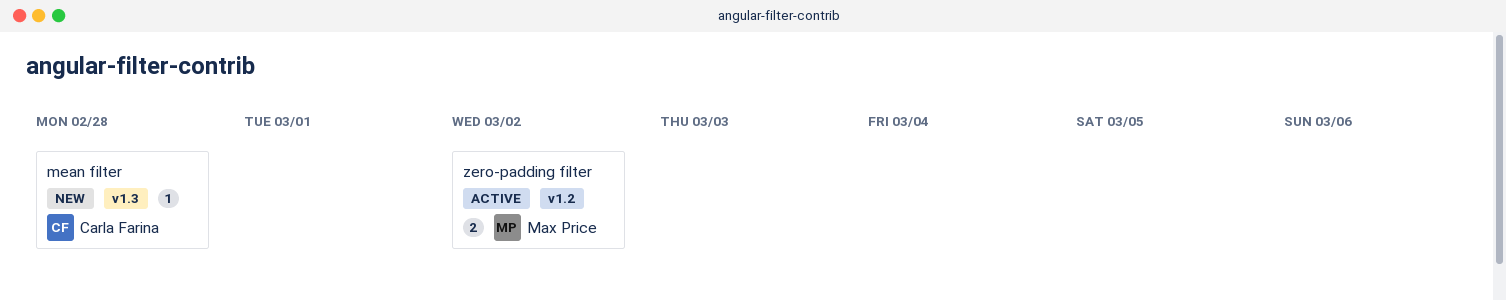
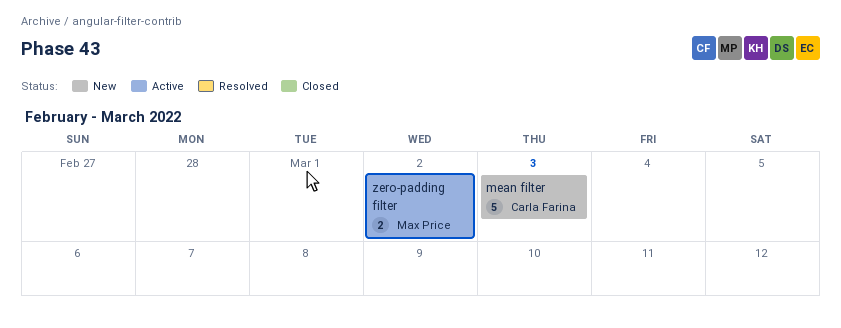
mean filter, estimate: 1 -> 5
mean filter, due: Feb 28 -> Mar 3

